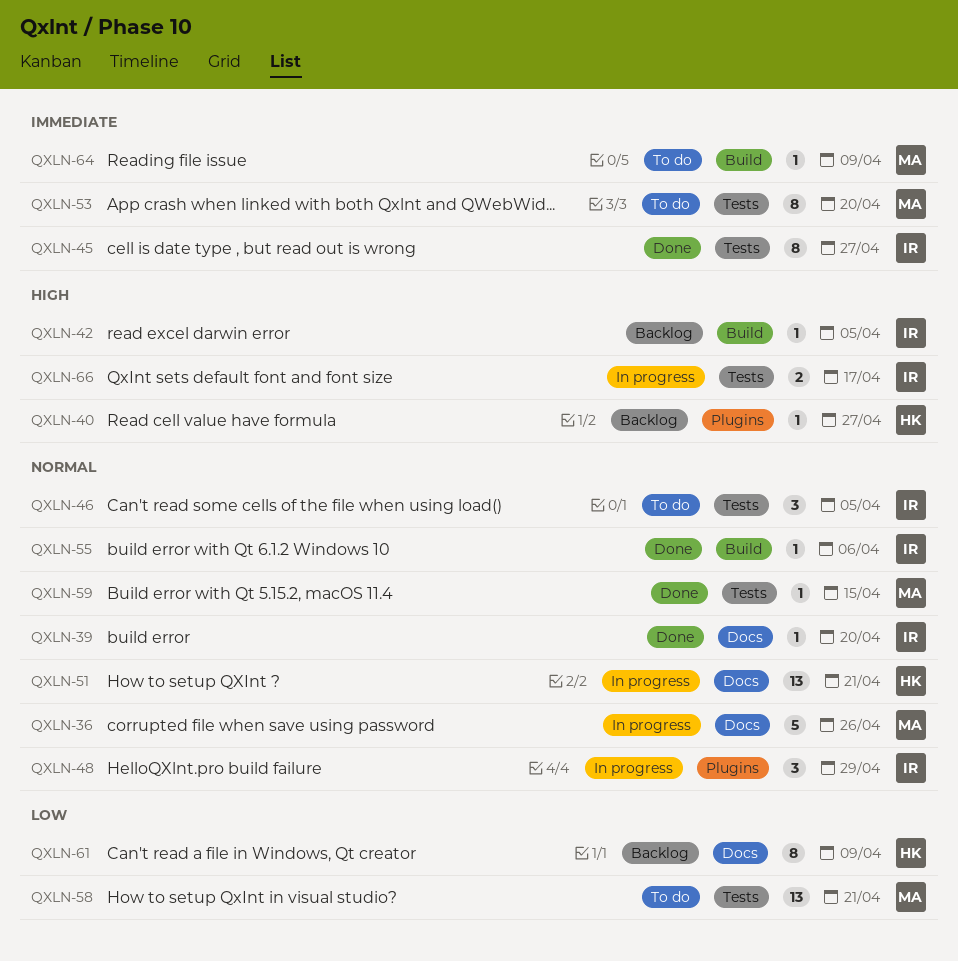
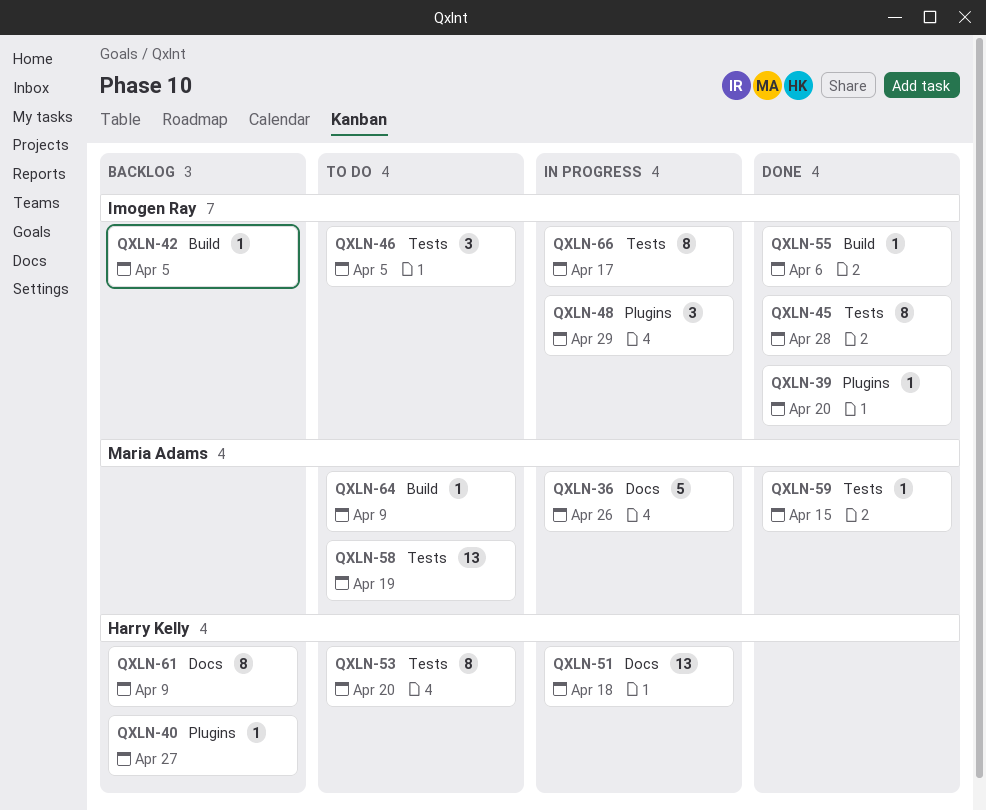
QXLN-39, label: Docs -> Plugins
QXLN-45, due: Apr 27 -> Apr 28
QXLN-51, due: Apr 21 -> Apr 18
QXLN-53, owner: Maria Adams -> Harry Kelly
QXLN-58, due: Apr 21 -> Apr 19
QXLN-66, estimate: 2 -> 8

